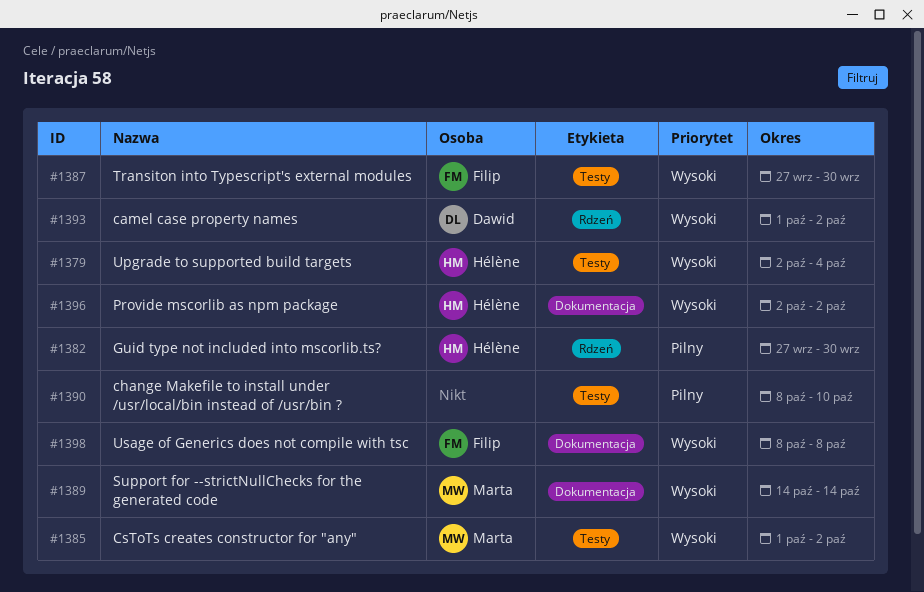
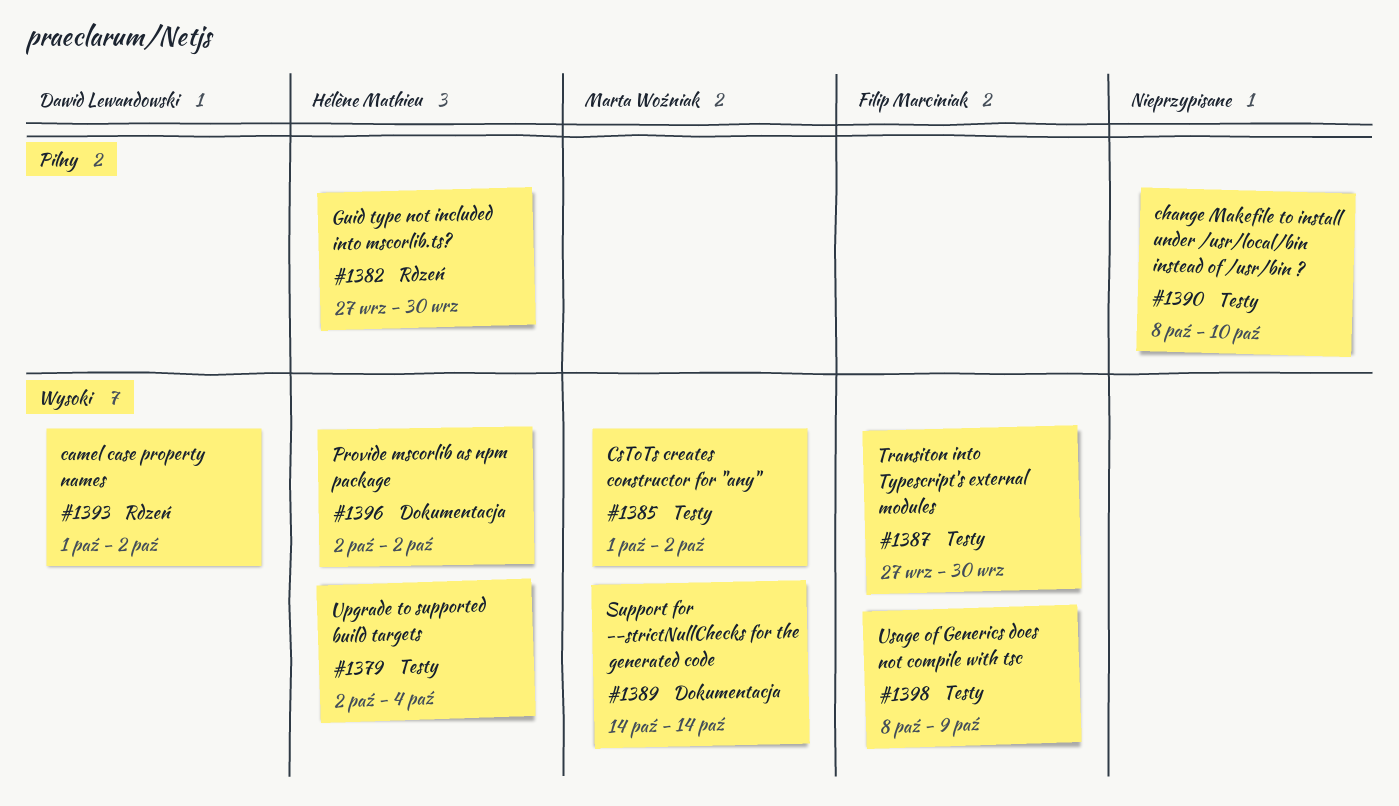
#1398, label: Dokumentacja -> Testy
#1398, due: Oct 8 -> Oct 9

